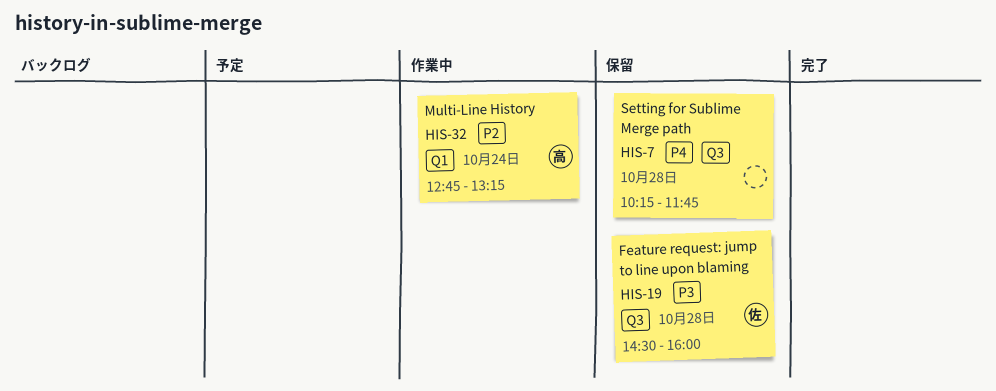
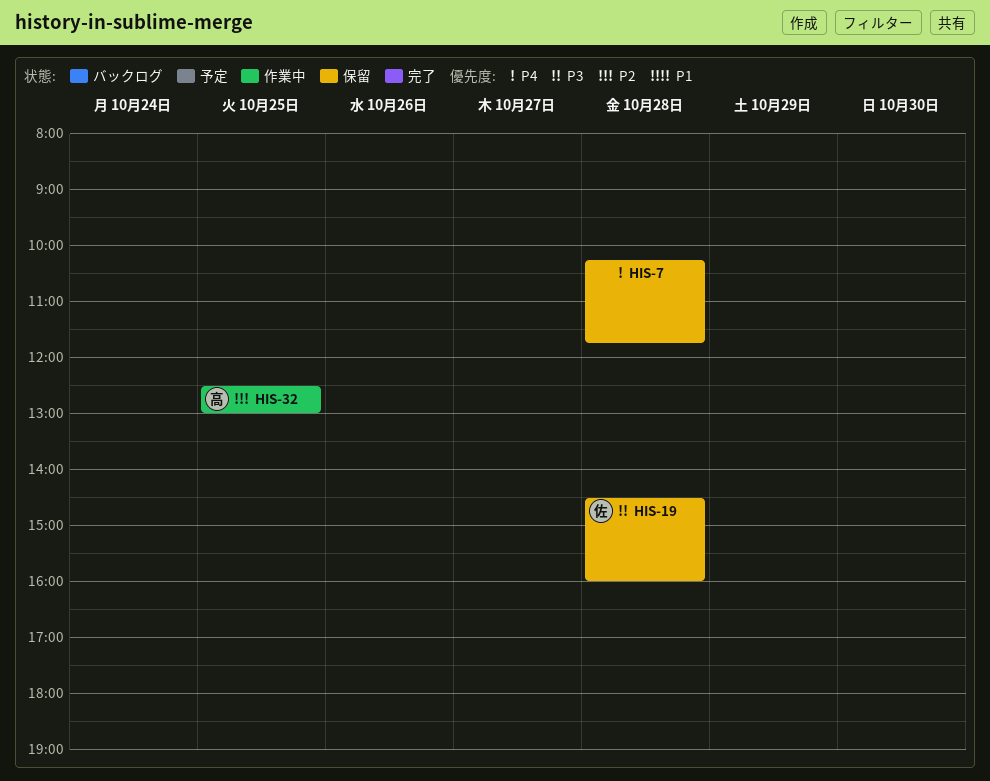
HIS-32, day: Oct 24 -> Oct 25
HIS-32, begins: 12:45 -> 12:30
HIS-32, ends: 13:15 -> 13:00

